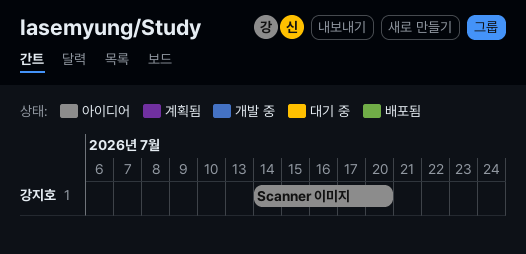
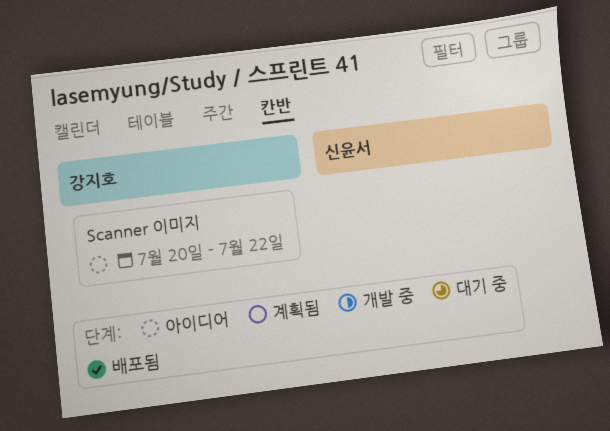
Scanner 이미지, start: Jul 14 -> Jul 20
Scanner 이미지, due: Jul 20 -> Jul 22

